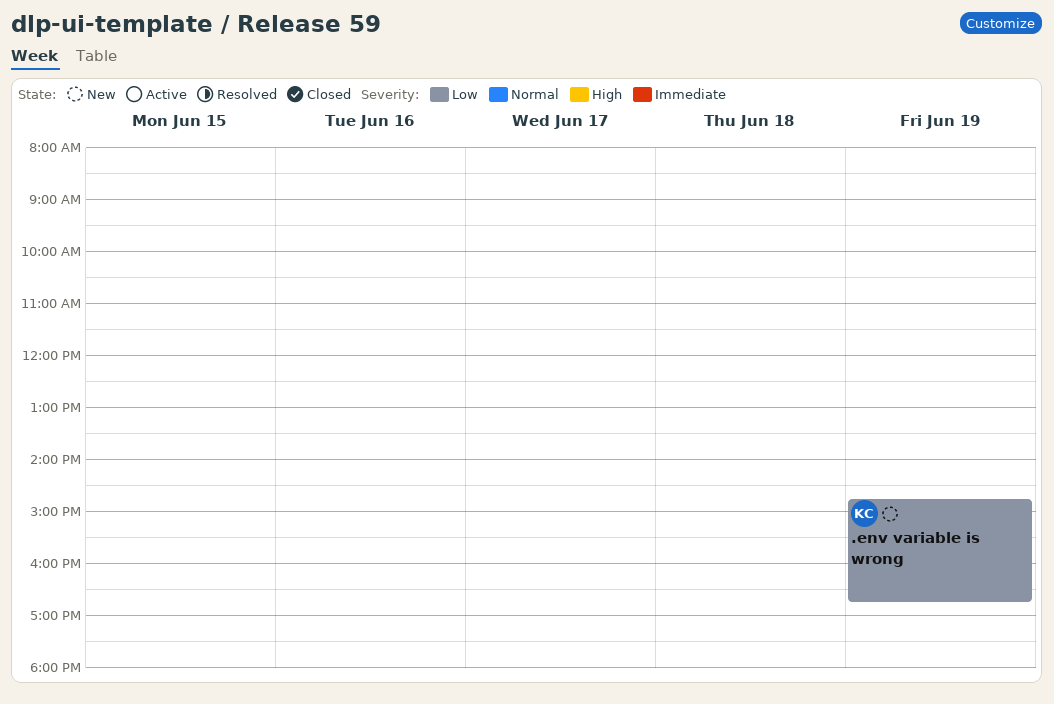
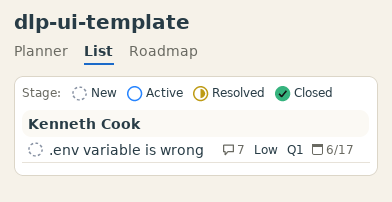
.env variable is wrong, day: Jun 19 -> Jun 17

